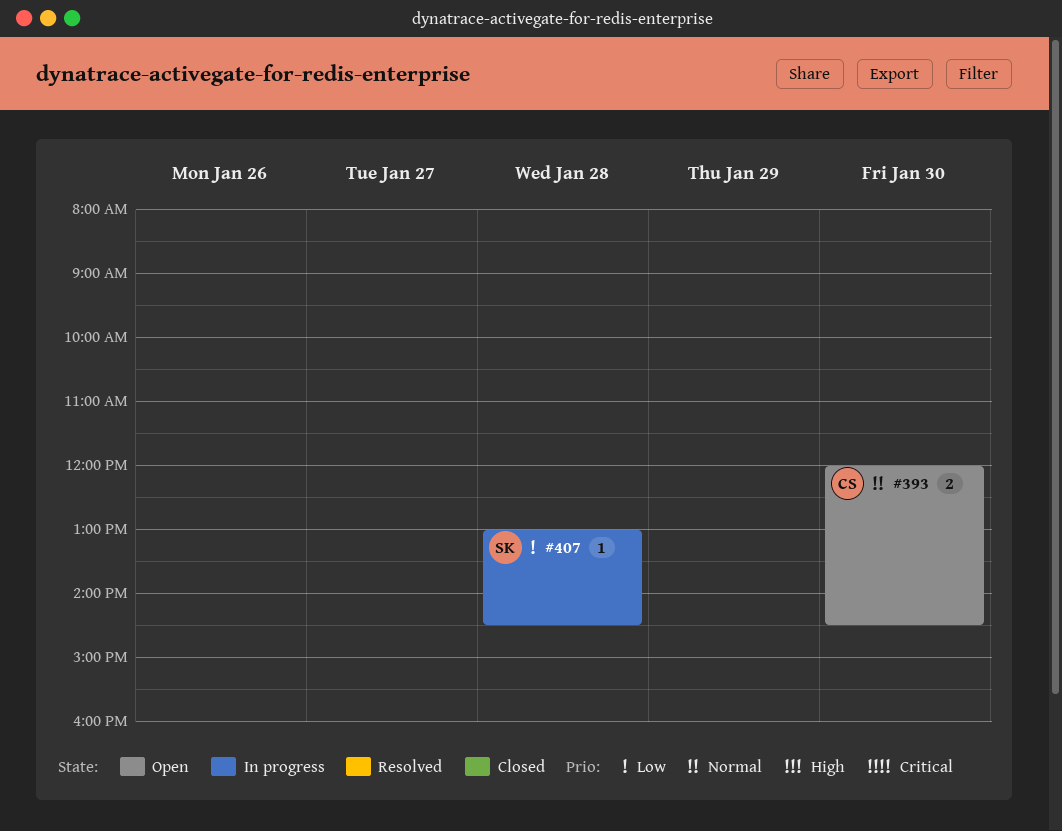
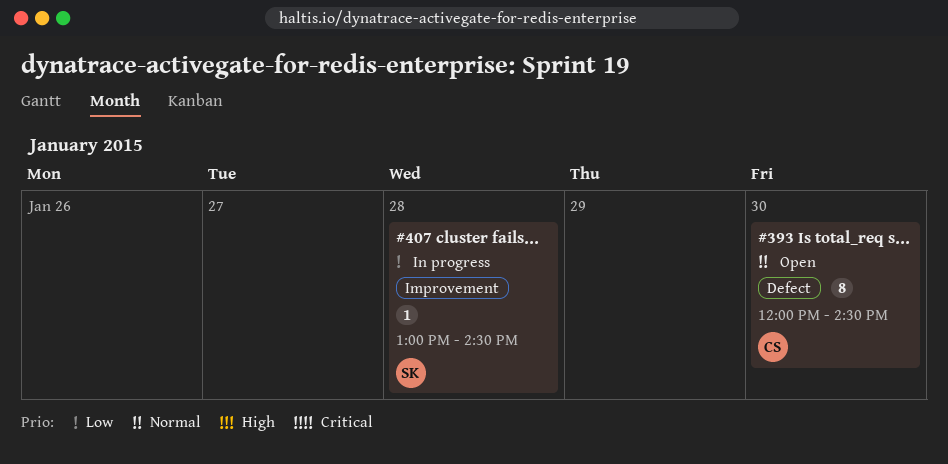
#393, estimate: 2 -> 8

